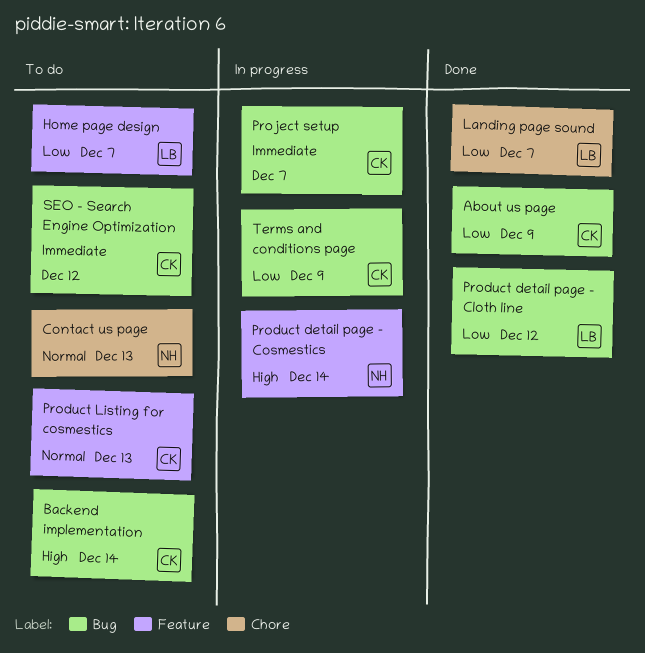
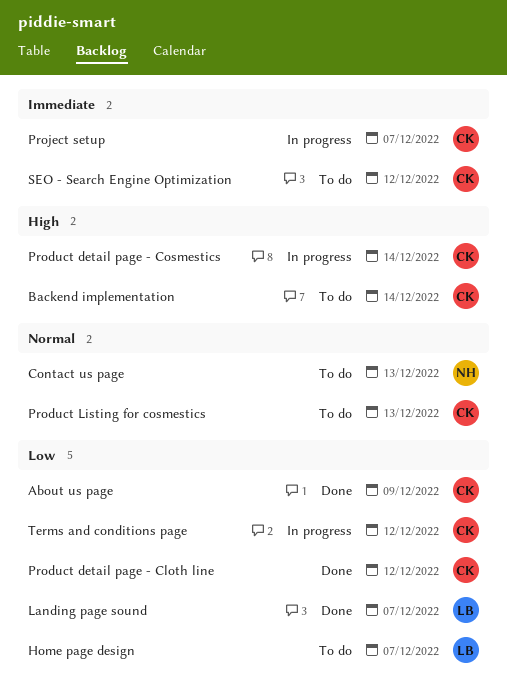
Product detail page - Cloth line, owner: LB -> CK
Product detail page - Cosmestics, owner: NH -> CK
Terms and conditions page, due: Dec 9 -> Dec 12

